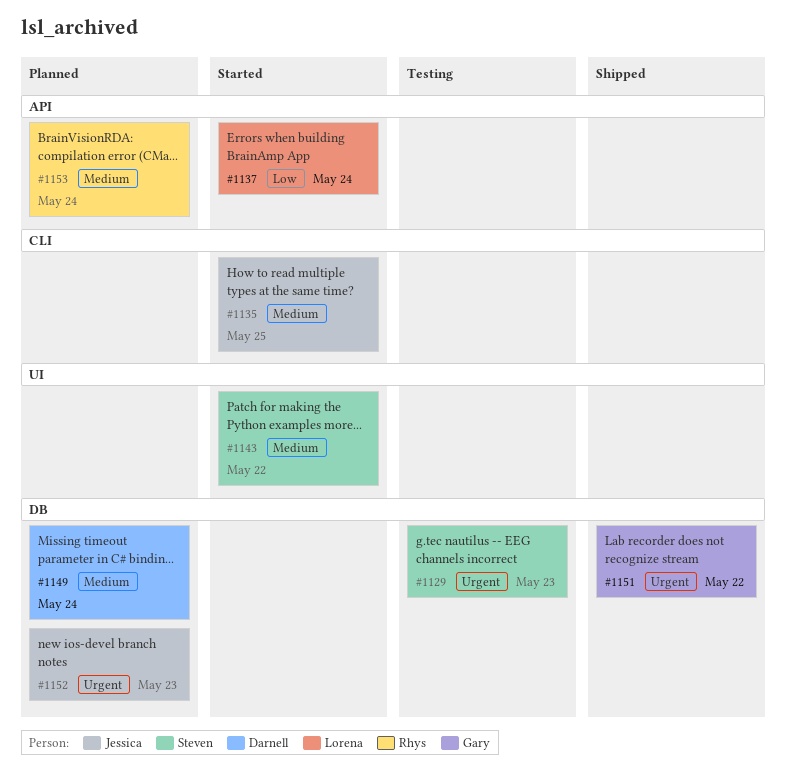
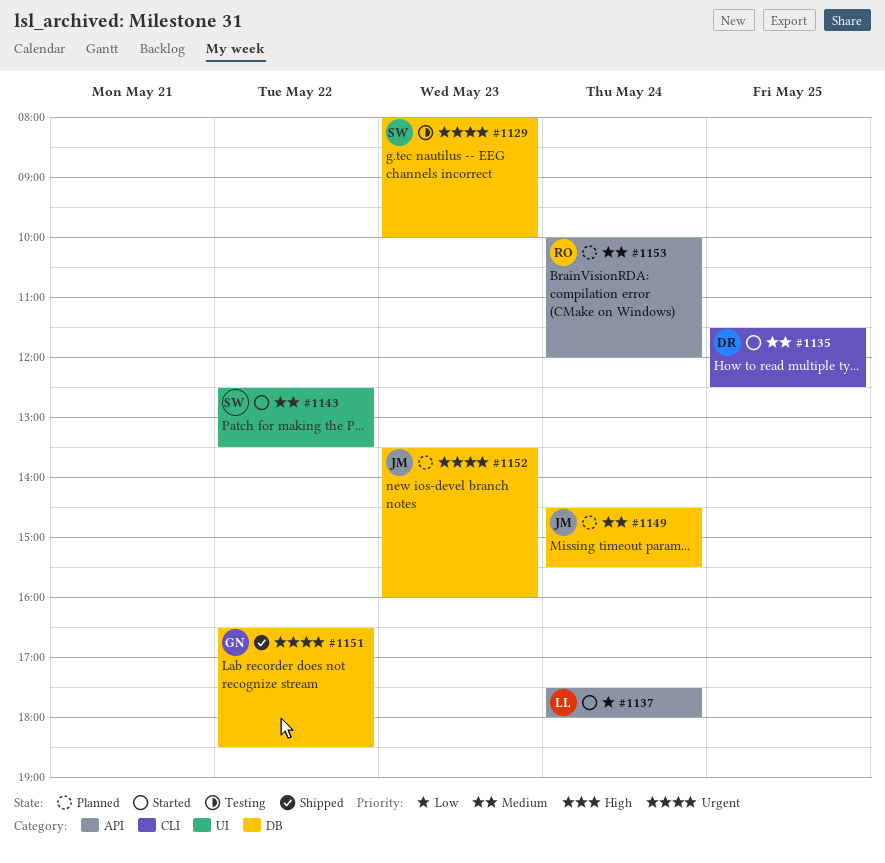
#1135, owner: Jessica -> Darnell
#1149, owner: Darnell -> Jessica

